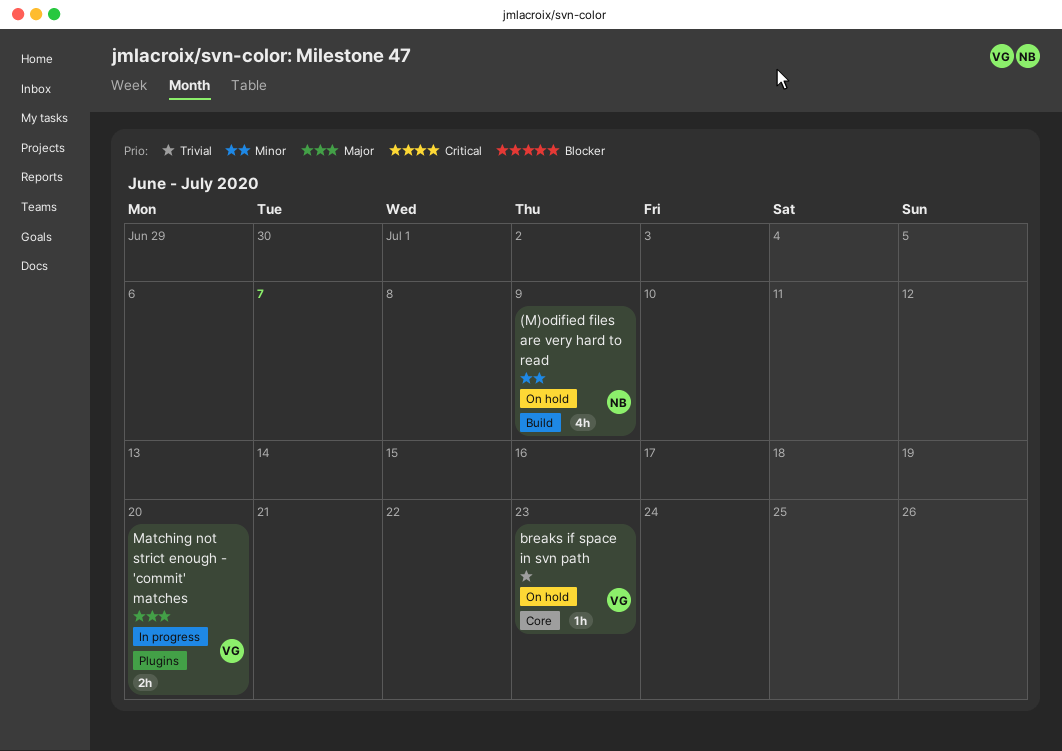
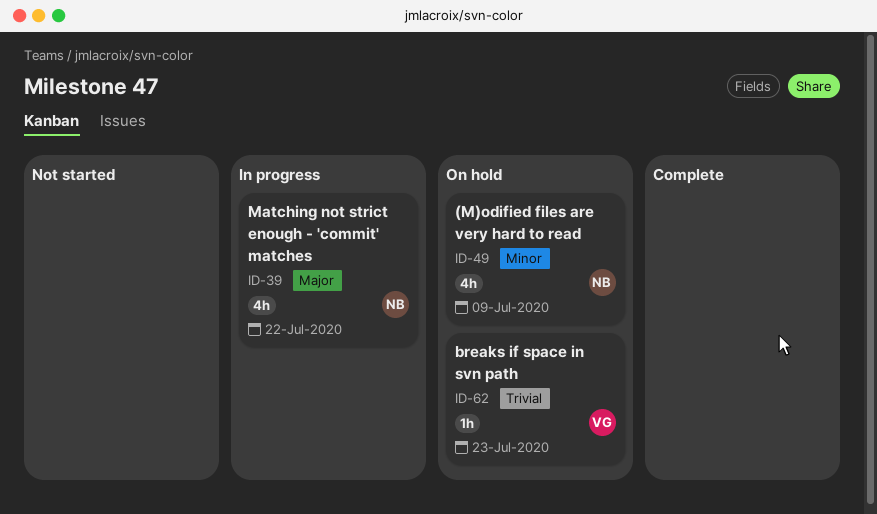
Matching not strict enough - 'commit' matches, owner: VG -> NB
Matching not strict enough - 'commit' matches, estimate: 2h -> 4h
Matching not strict enough - 'commit' matches, due: Jul 20 -> Jul 22

